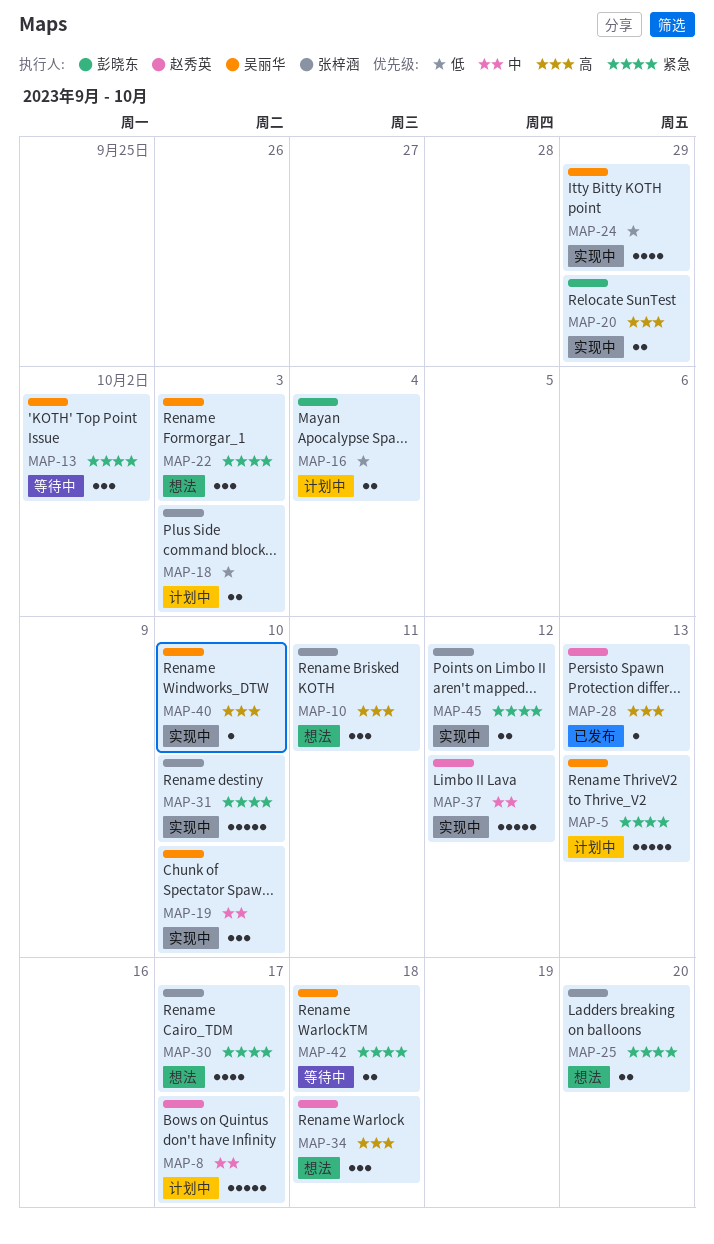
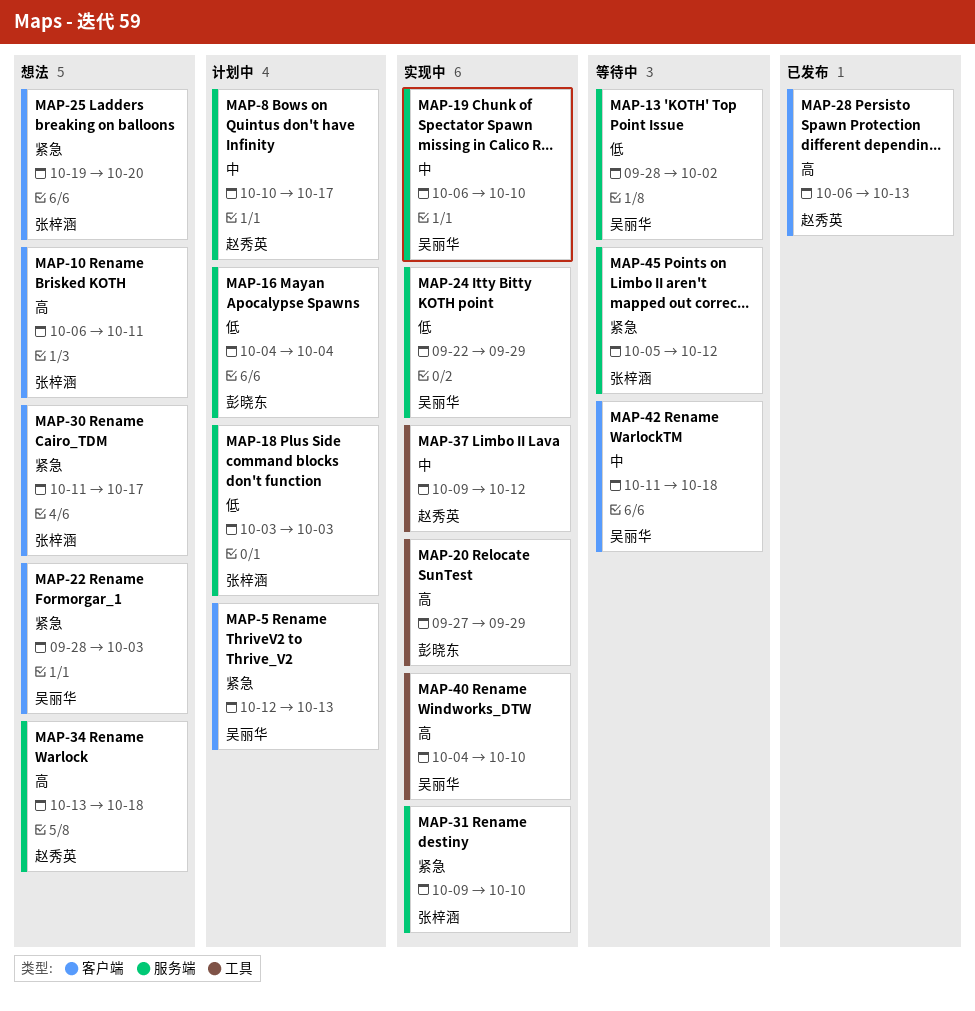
MAP-13, priority: 紧急 -> 低
MAP-42, priority: 紧急 -> 中
MAP-45, status: 实现中 -> 等待中

